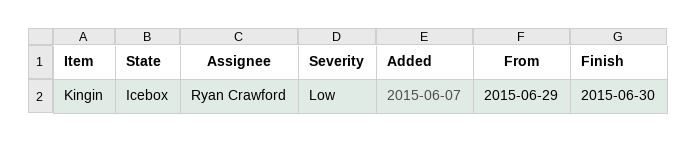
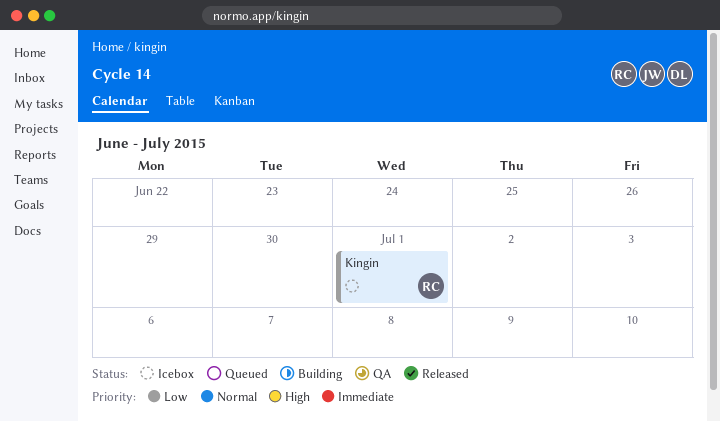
Kingin, due: Jun 30 -> Jul 1

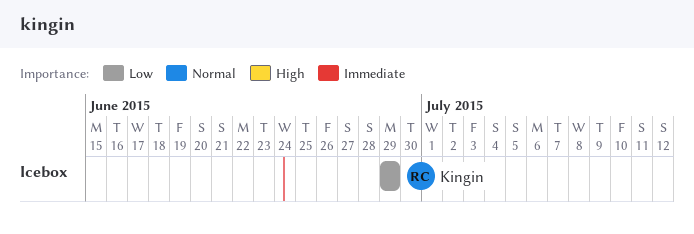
Kingin, due: Jul 1 -> Jun 29

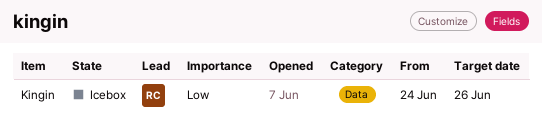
Kingin, start: Jun 29 -> Jun 24
Kingin, due: Jun 29 -> Jun 26

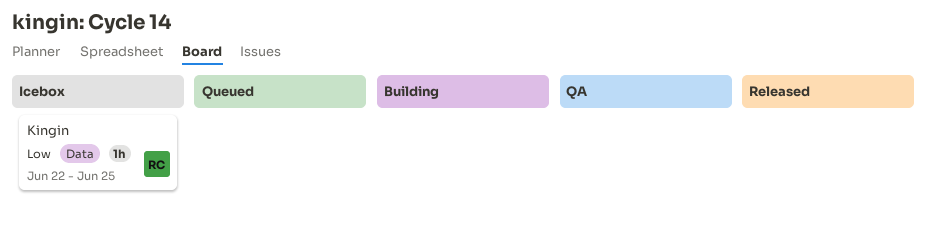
Kingin, start: Jun 24 -> Jun 22
Kingin, due: Jun 26 -> Jun 25

